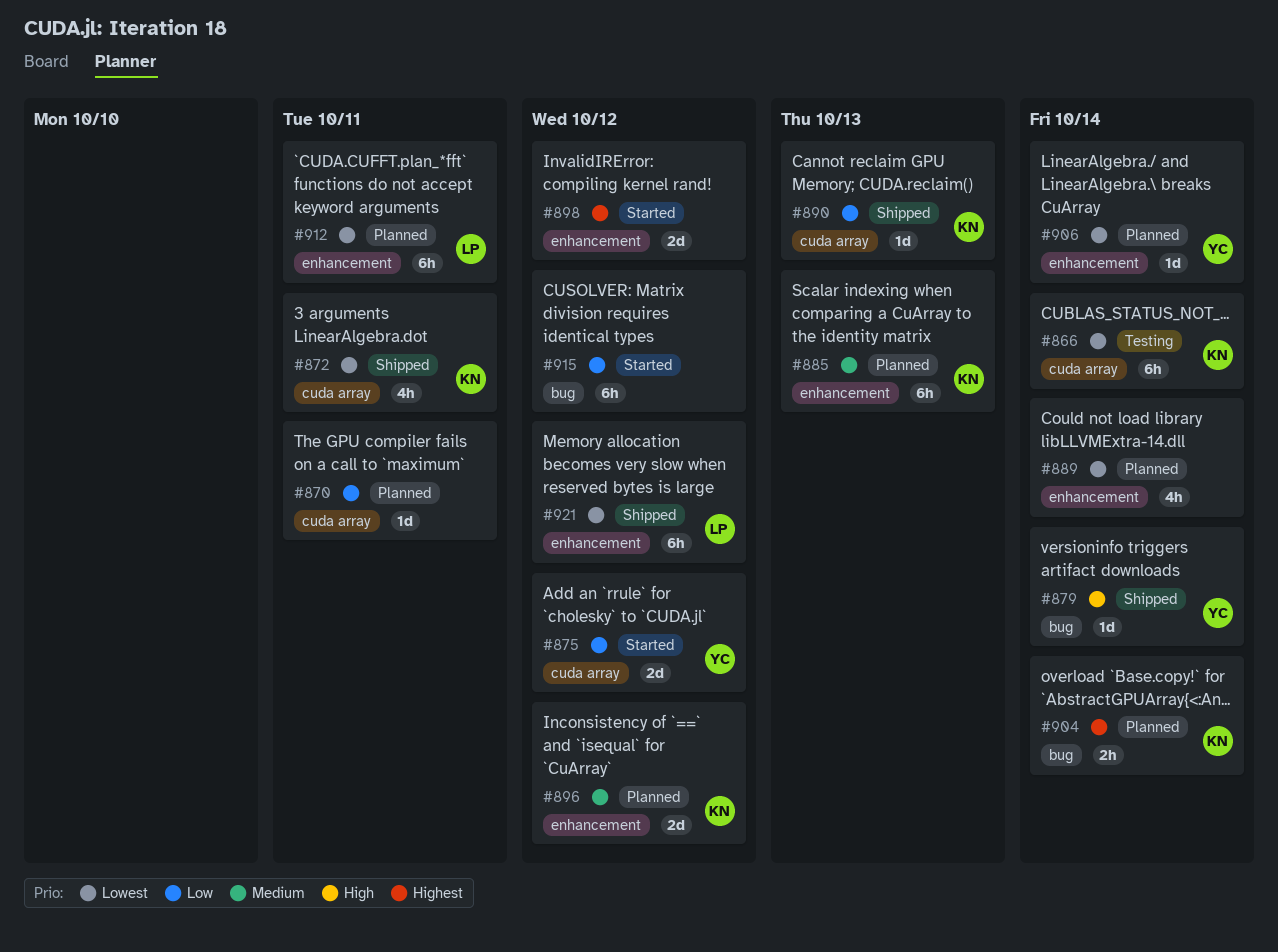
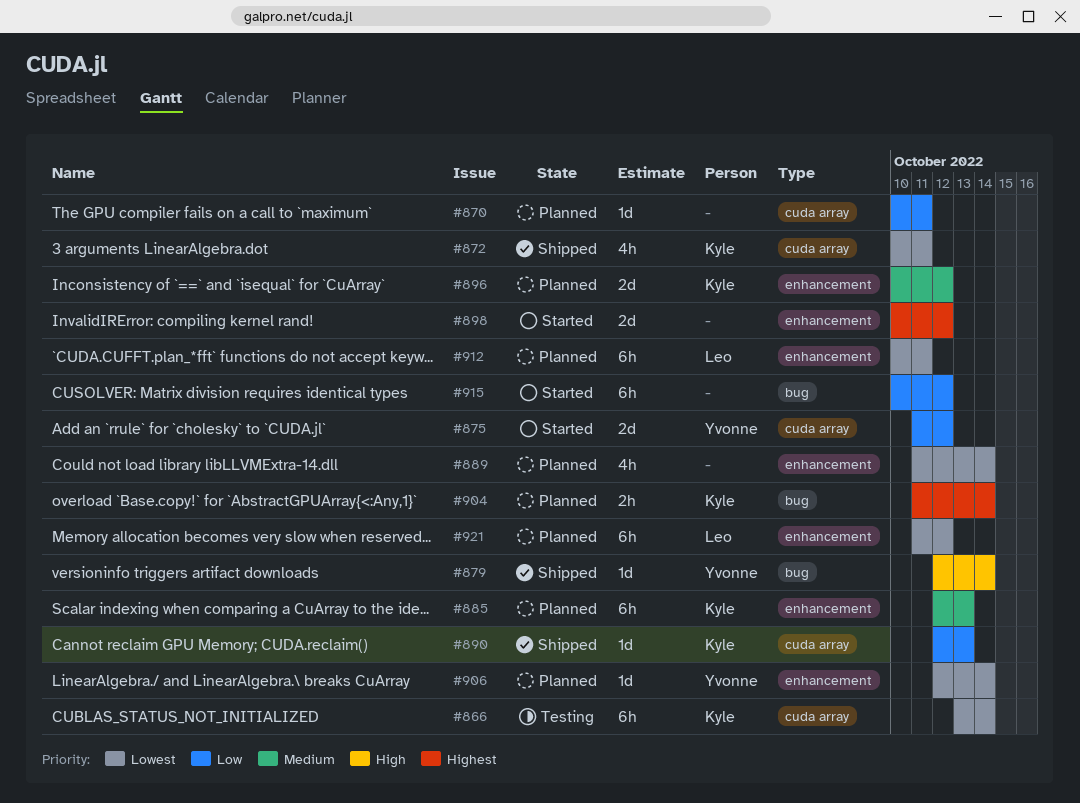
#921, status: Shipped -> Planned

